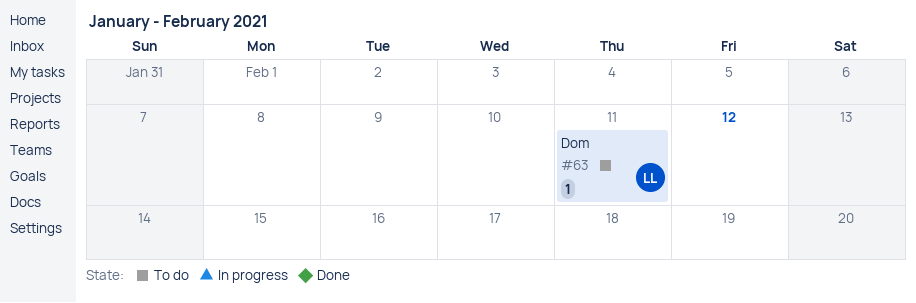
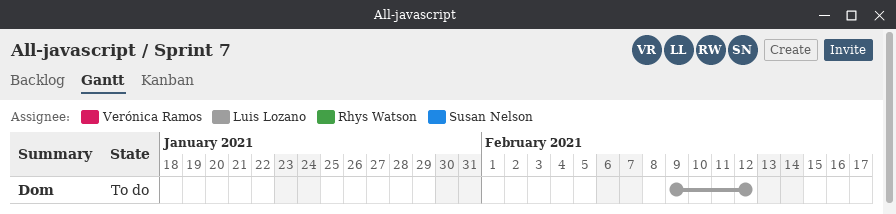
Dom, due: Feb 11 -> Feb 12

